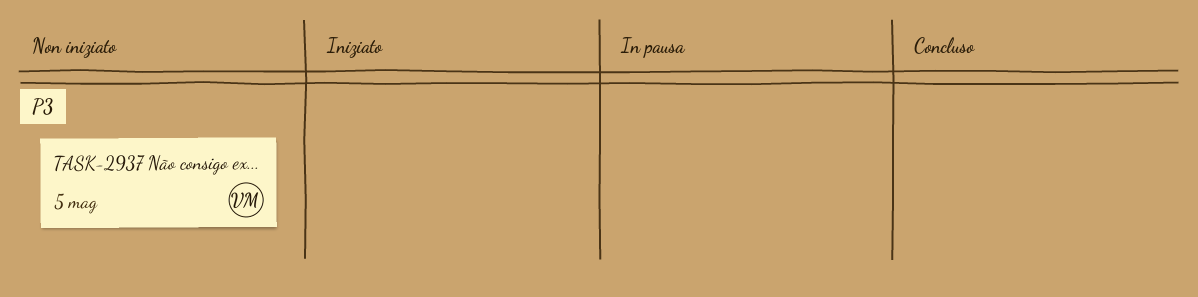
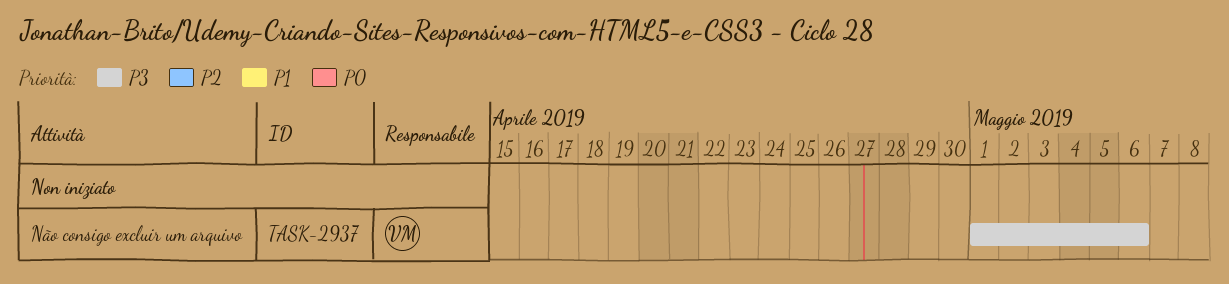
TASK-2937, due: May 5 -> May 6

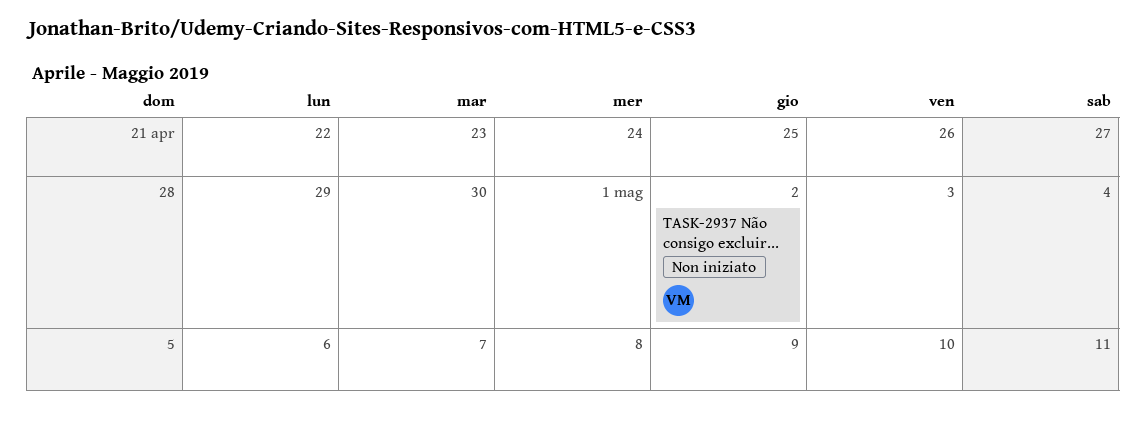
TASK-2937, due: May 6 -> May 2

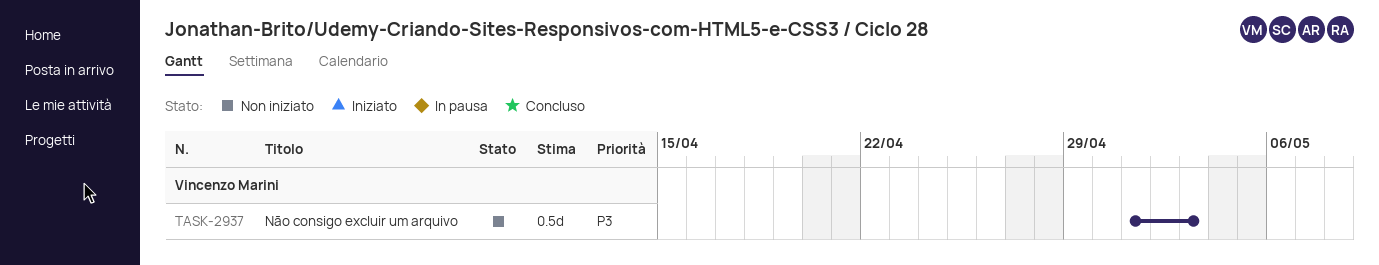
TASK-2937, due: May 2 -> May 3

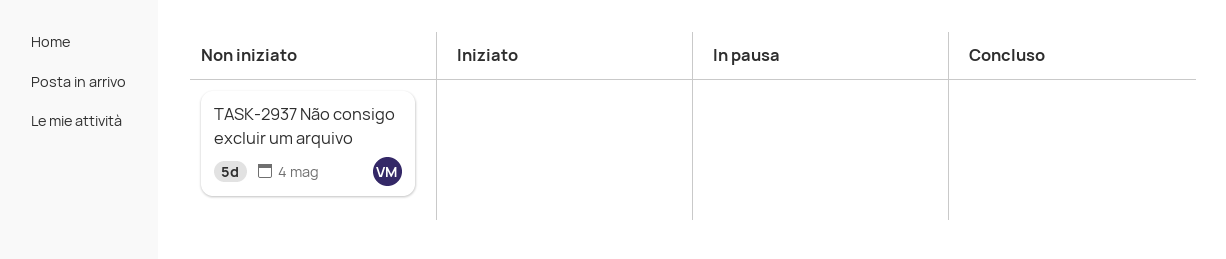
TASK-2937, estimate: 0.5d -> 5d
TASK-2937, due: May 3 -> May 4

